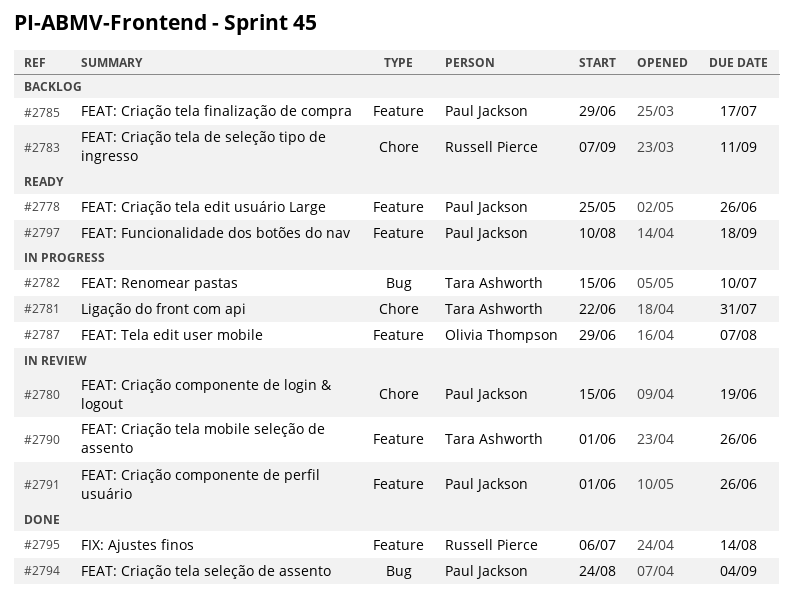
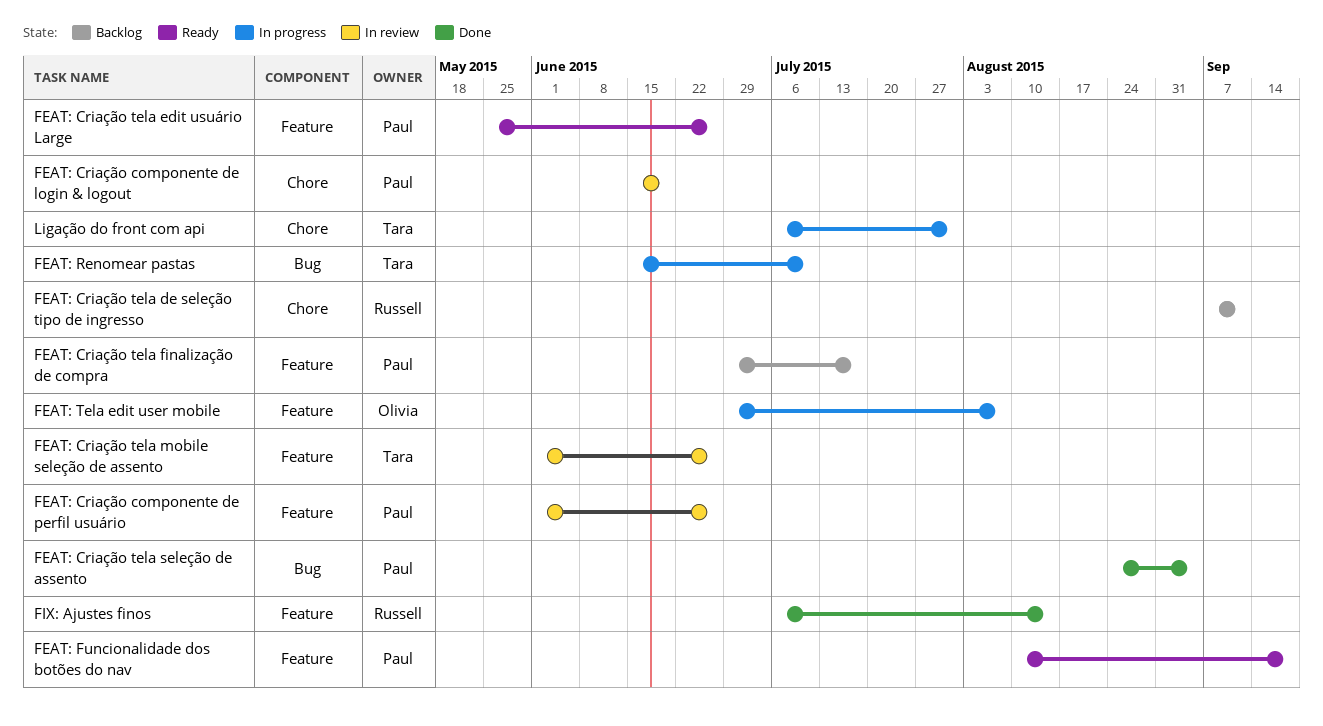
Ligação do front com api, start: Jun 22 -> Jul 6

